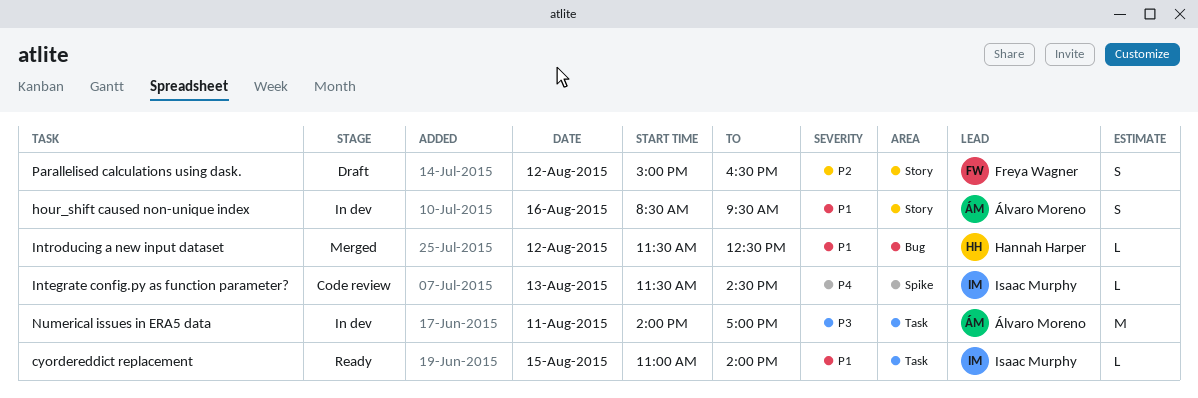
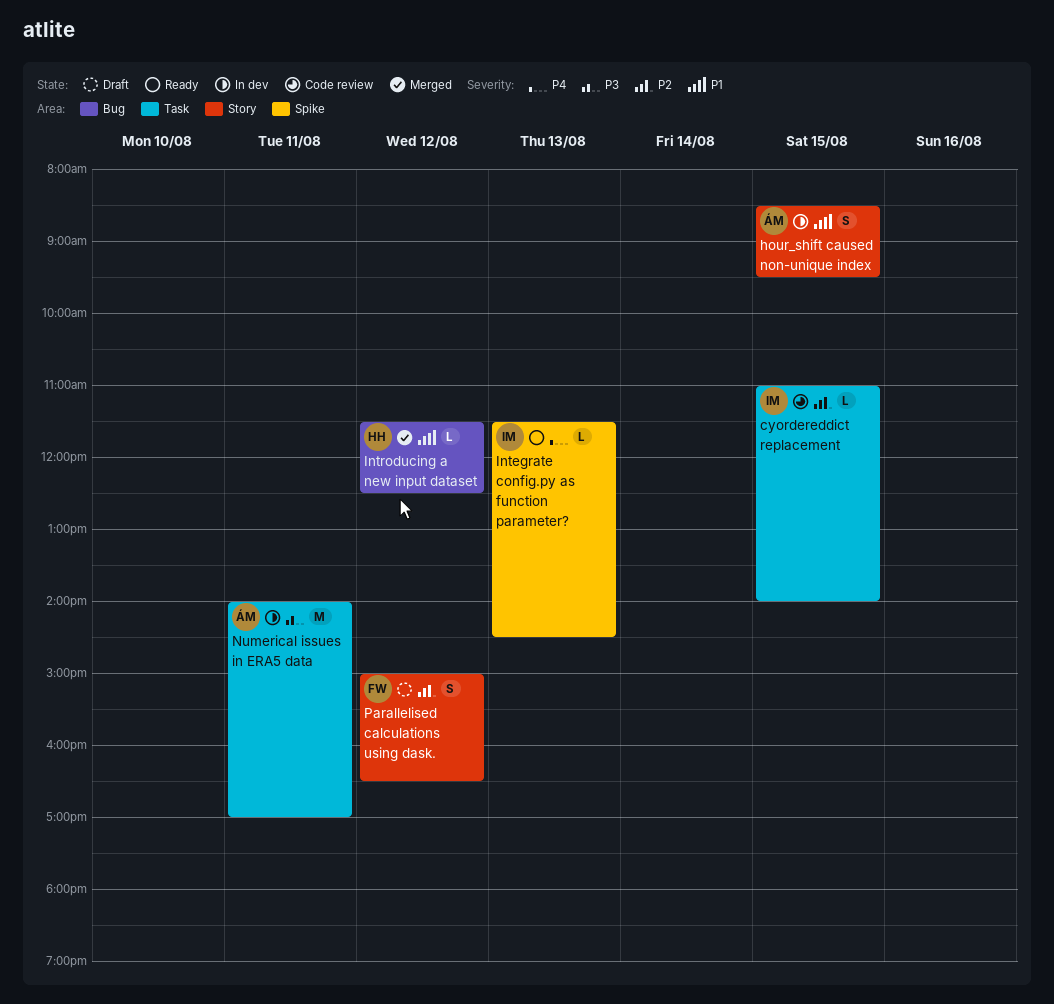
cyordereddict replacement, status: Ready -> Code review
cyordereddict replacement, priority: P1 -> P2
hour_shift caused non-unique index, day: Aug 16 -> Aug 15
Integrate config.py as function parameter?, status: Code review -> Ready

